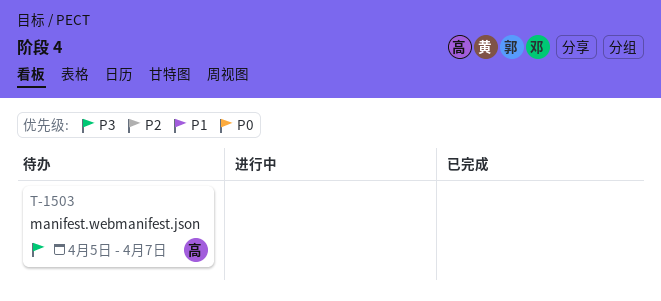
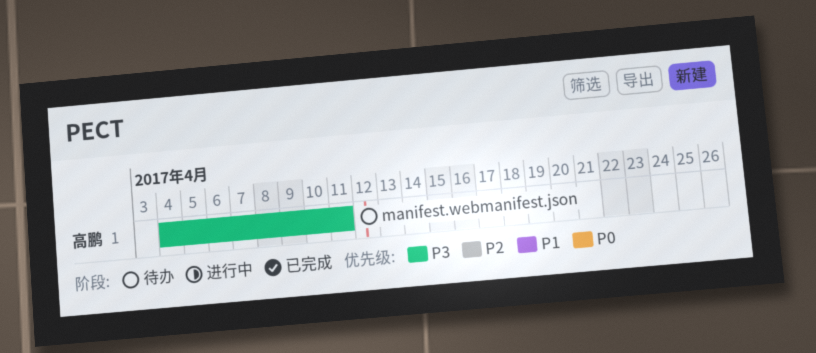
manifest.webmanifest.json, start: Apr 5 -> Apr 4
manifest.webmanifest.json, due: Apr 7 -> Apr 11

